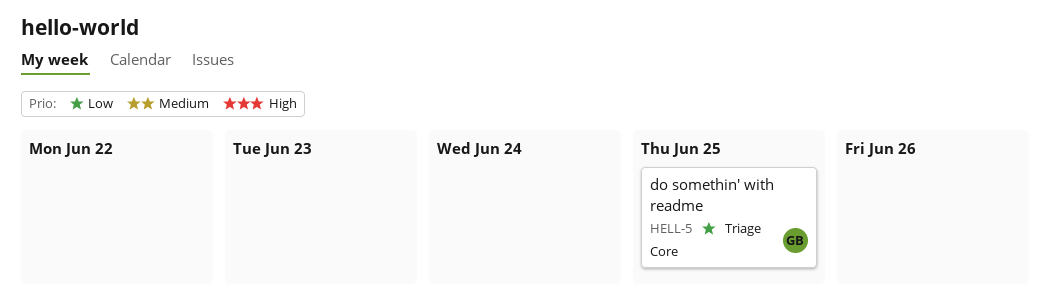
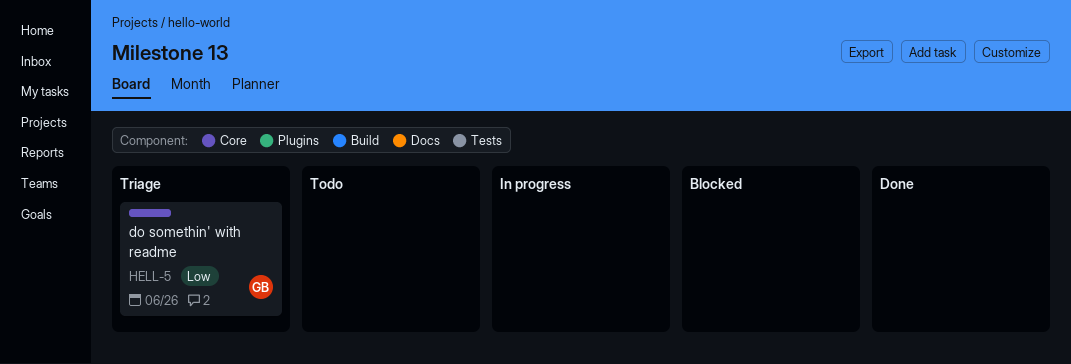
HELL-5, due: Jun 25 -> Jun 26

